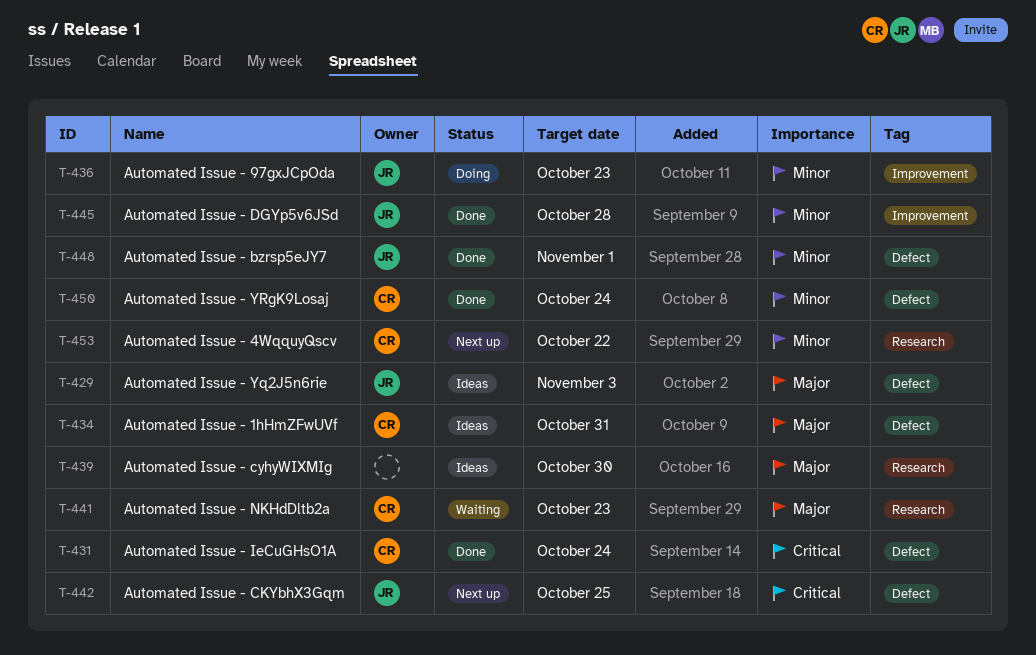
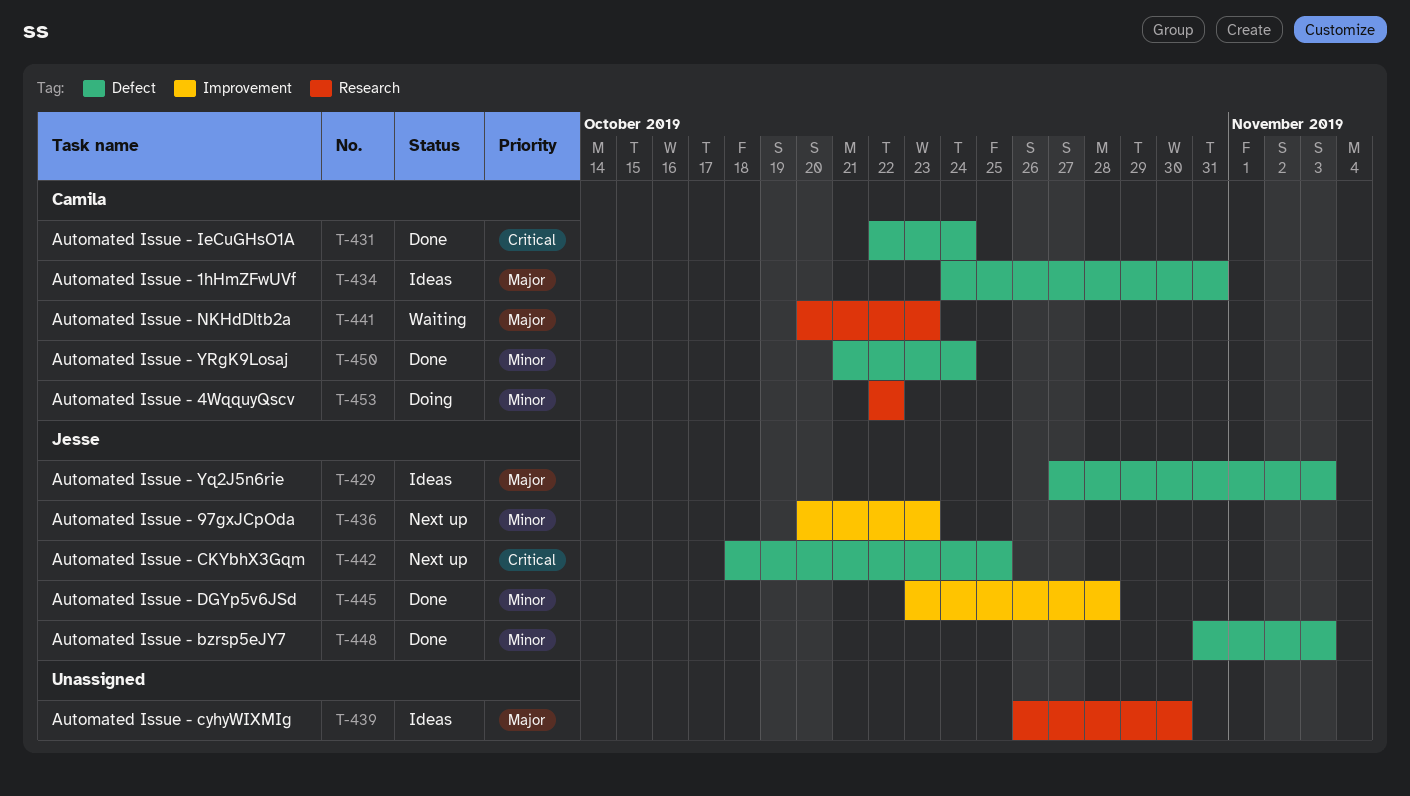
T-436, status: Doing -> Next up
T-448, due: Nov 1 -> Nov 3
T-453, status: Next up -> Doing

